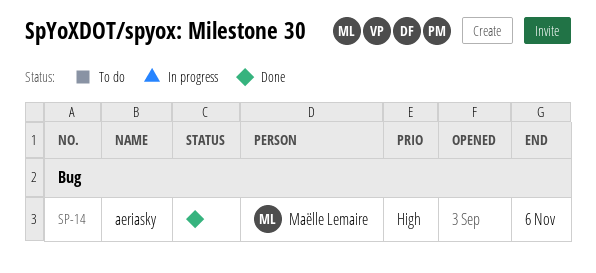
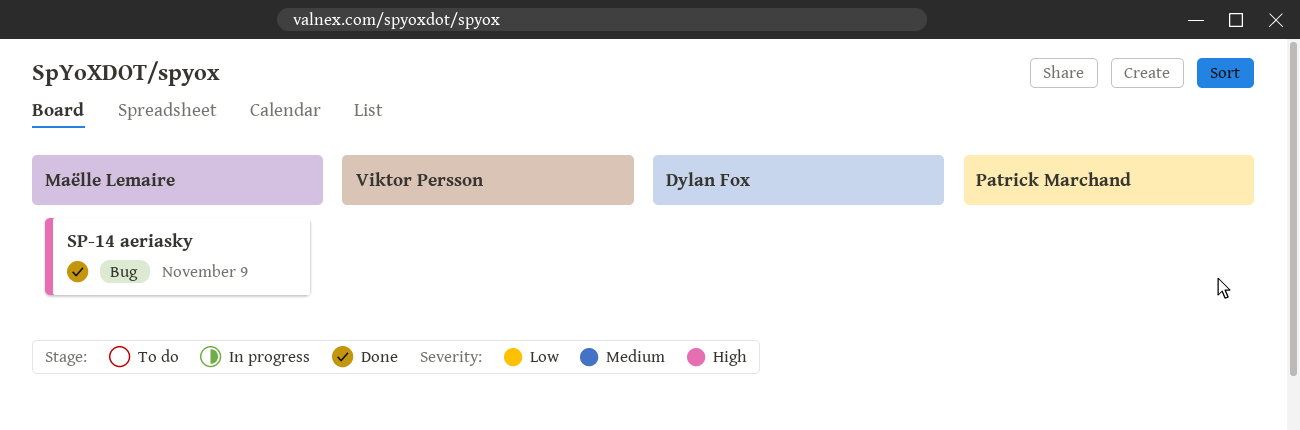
SP-14, due: Nov 6 -> Nov 9

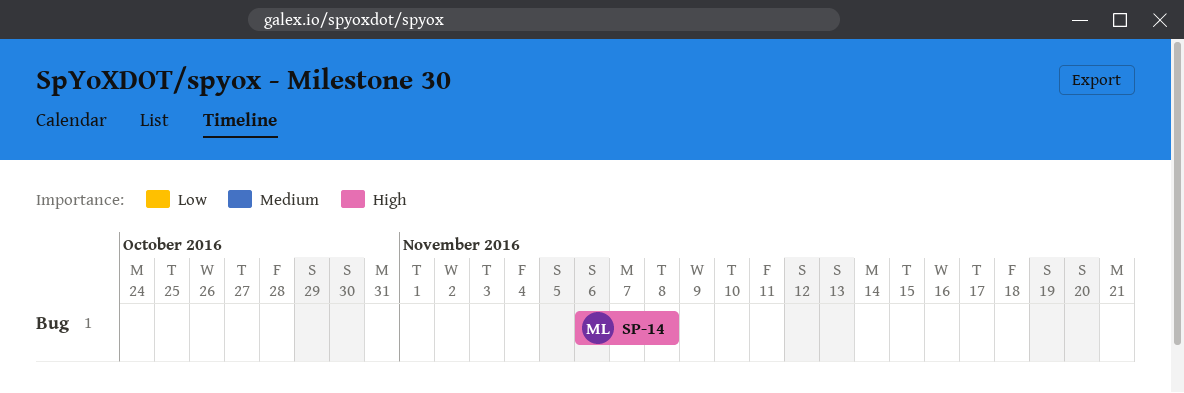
SP-14, due: Nov 9 -> Nov 8

